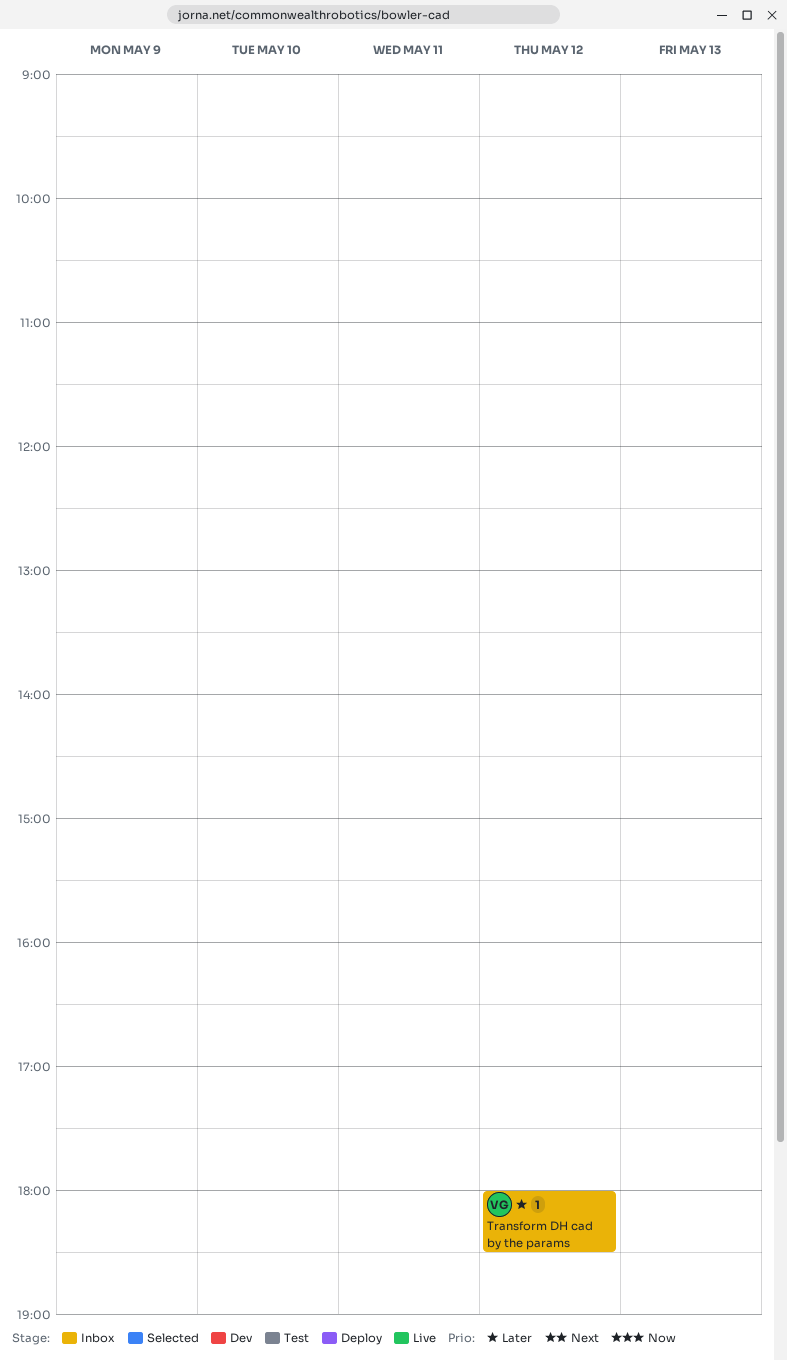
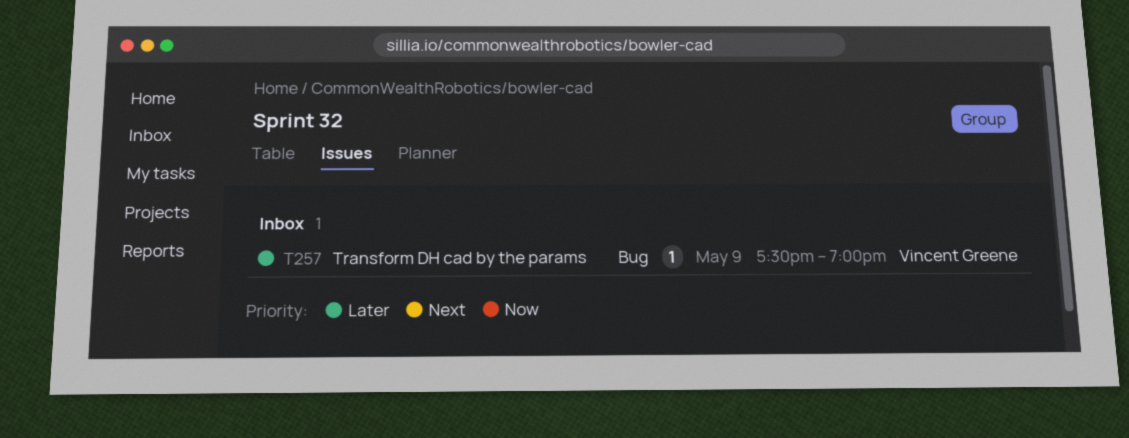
Transform DH cad by the params, day: May 12 -> May 9
Transform DH cad by the params, begins: 18:00 -> 17:30
Transform DH cad by the params, ends: 18:30 -> 19:00

